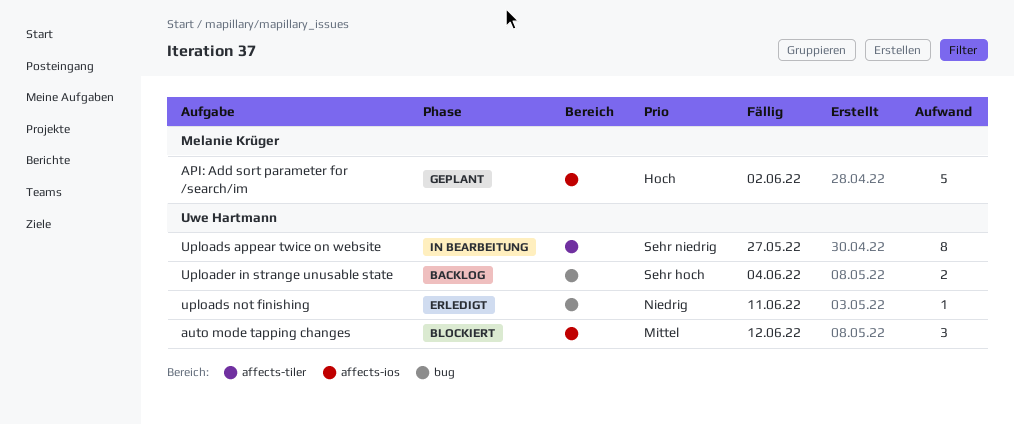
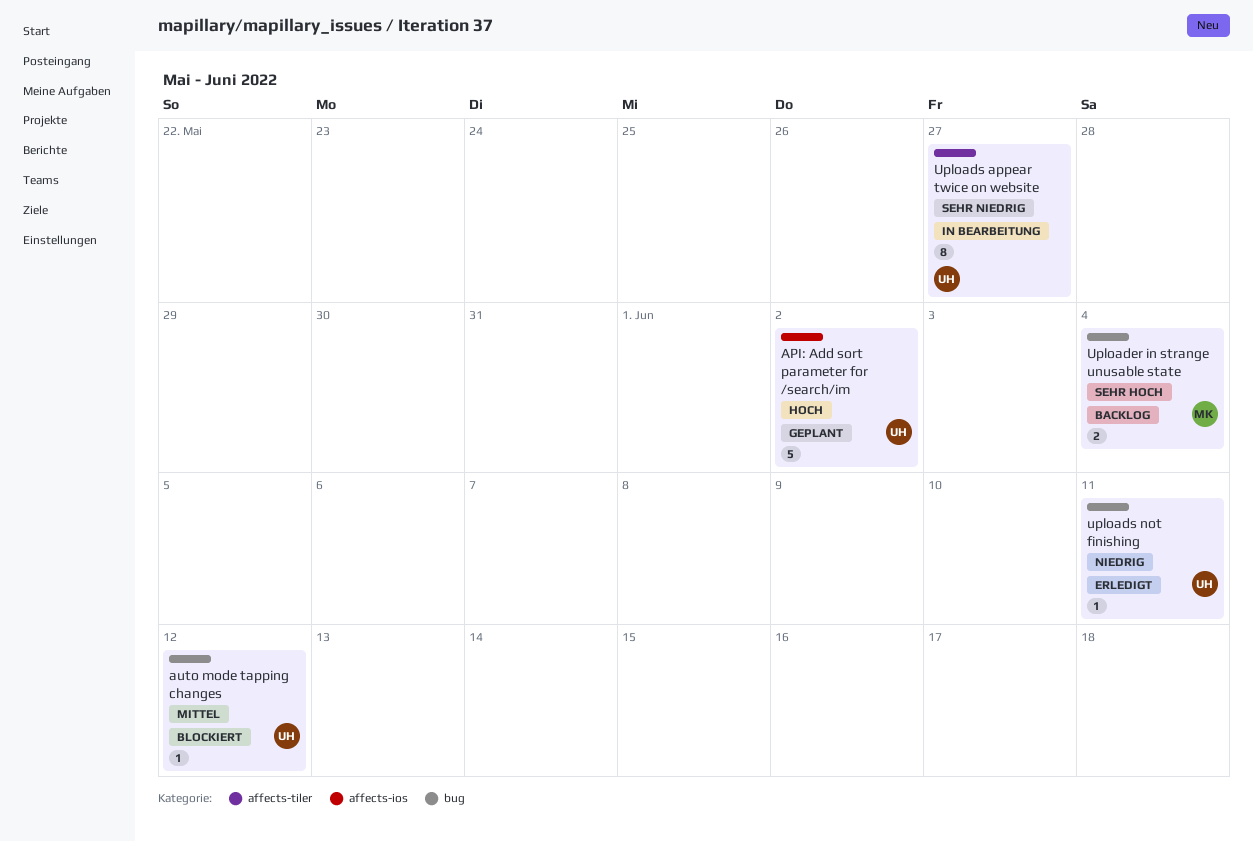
API: Add sort parameter for /search/im, owner: Melanie Krüger -> Uwe Hartmann
auto mode tapping changes, label: affects-ios -> bug
auto mode tapping changes, estimate: 3 -> 1
Uploader in strange unusable state, owner: Uwe Hartmann -> Melanie Krüger

